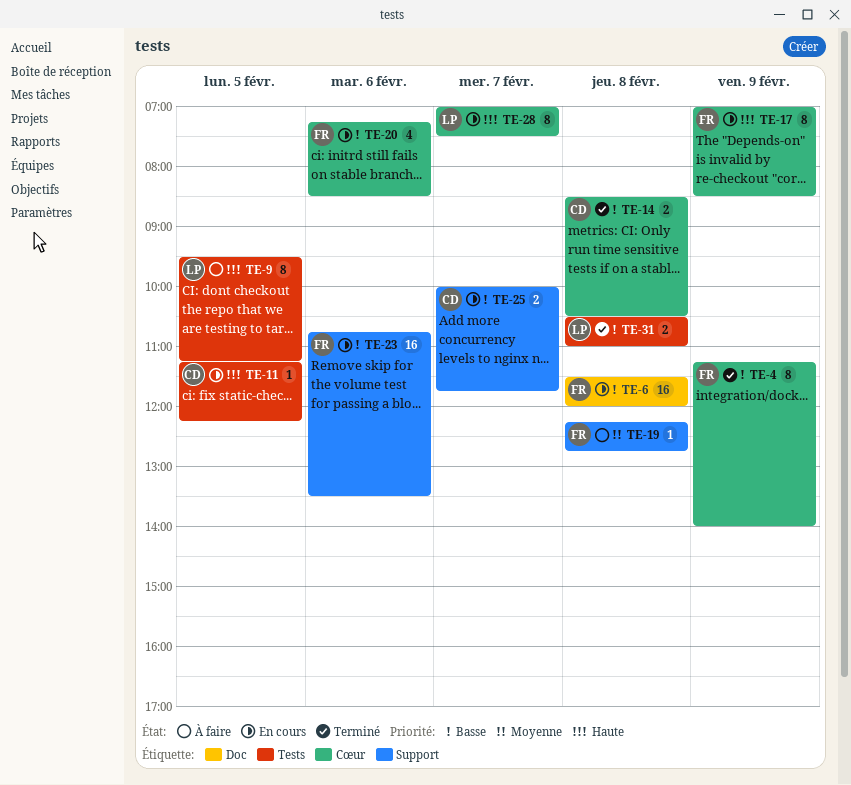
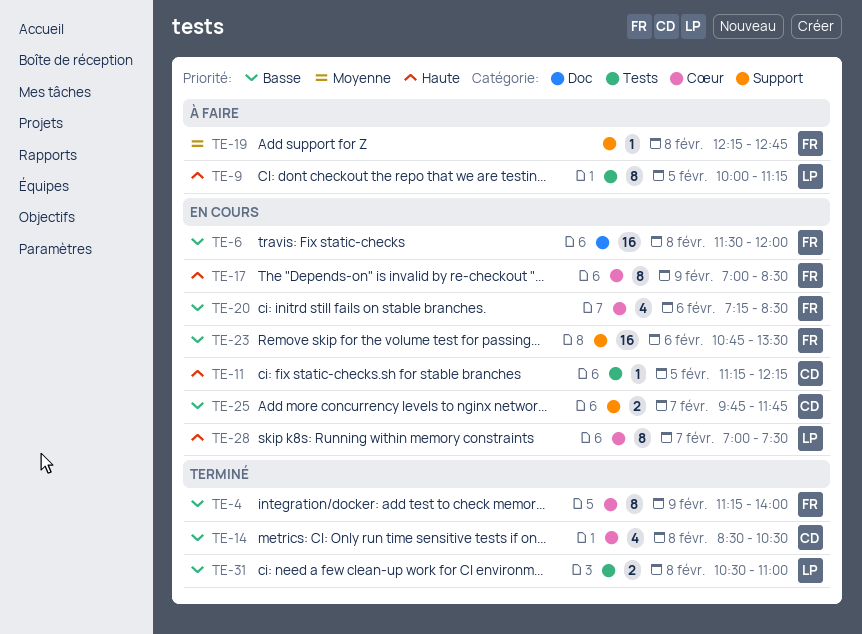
TE-9, begins: 09:30 -> 10:00
TE-14, estimate: 2 -> 4
TE-25, begins: 10:00 -> 09:45

